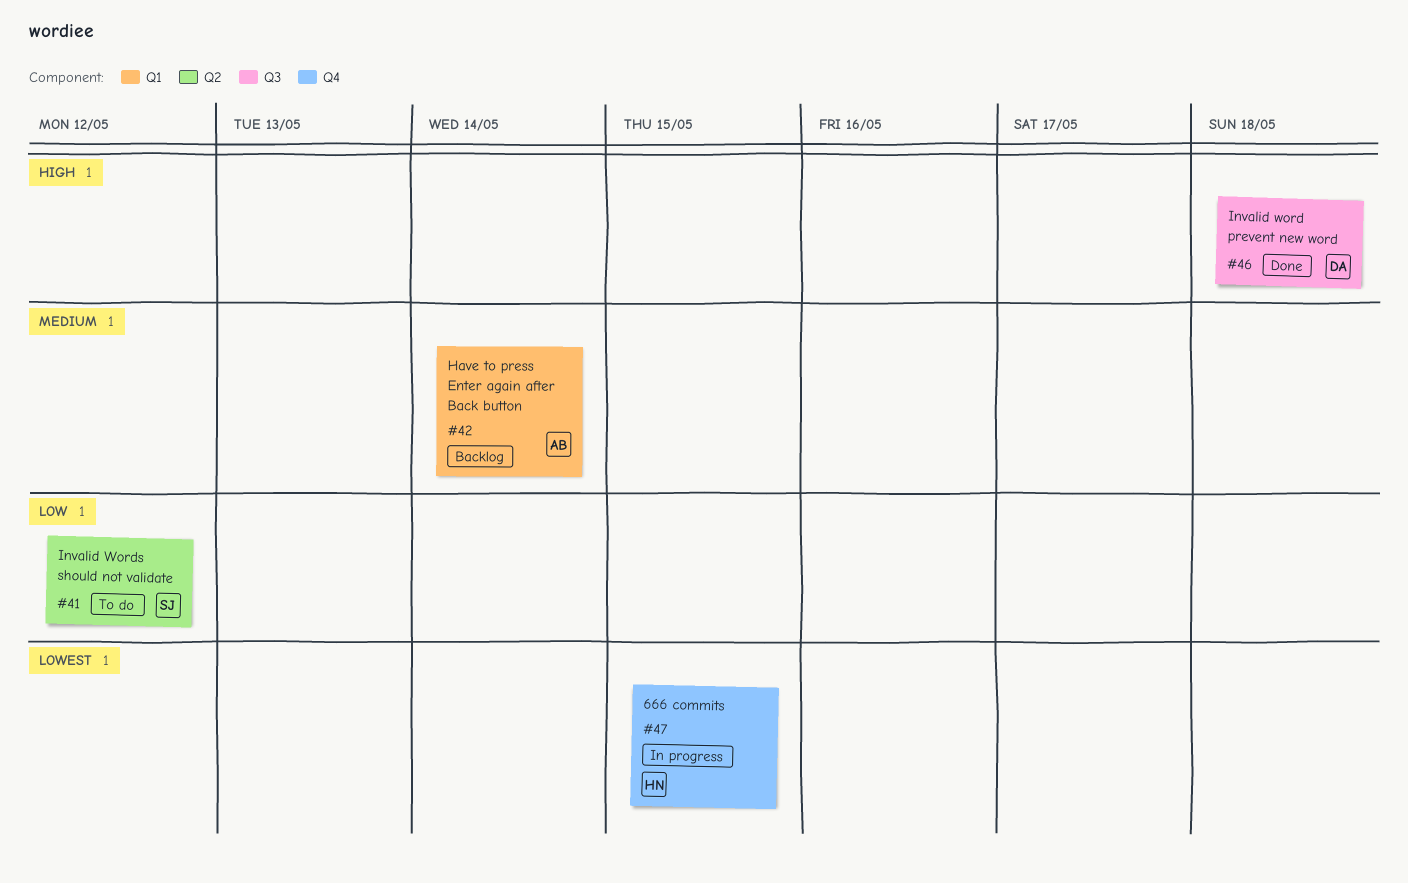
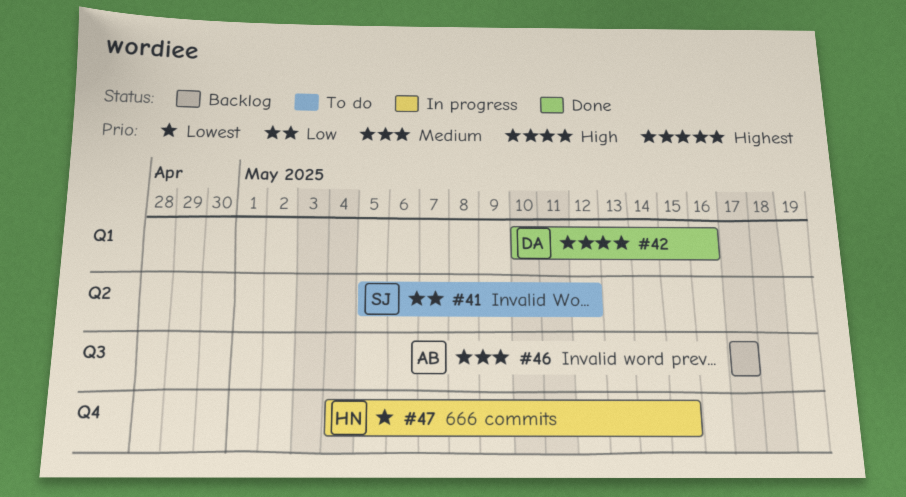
#42, status: Backlog -> Done
#42, owner: AB -> DA
#42, priority: Medium -> High
#42, due: May 14 -> May 16
#46, status: Done -> Backlog
#46, owner: DA -> AB
#46, priority: High -> Medium
#46, due: May 18 -> May 17

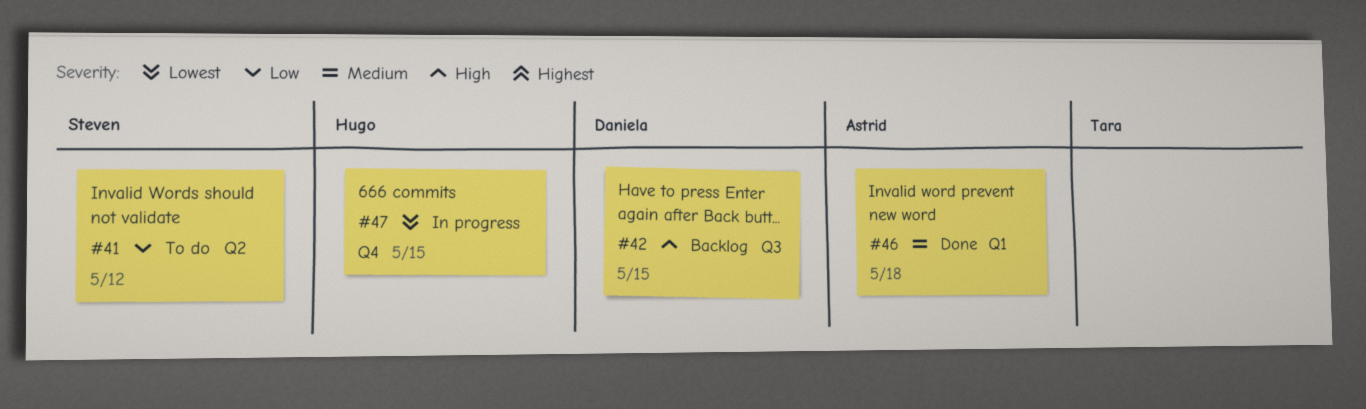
#42, status: Done -> Backlog
#42, label: Q1 -> Q3
#42, due: May 16 -> May 15
#46, status: Backlog -> Done
#46, label: Q3 -> Q1
#46, due: May 17 -> May 18

